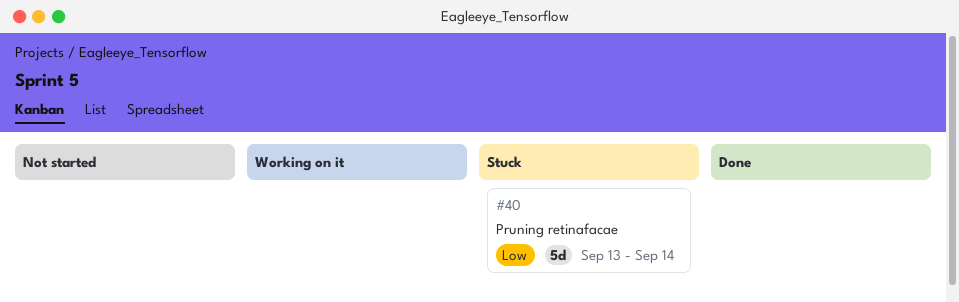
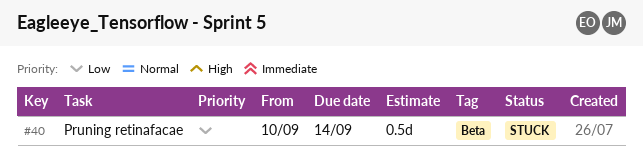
#40, estimate: 5d -> 0.5d
#40, start: Sep 13 -> Sep 10

